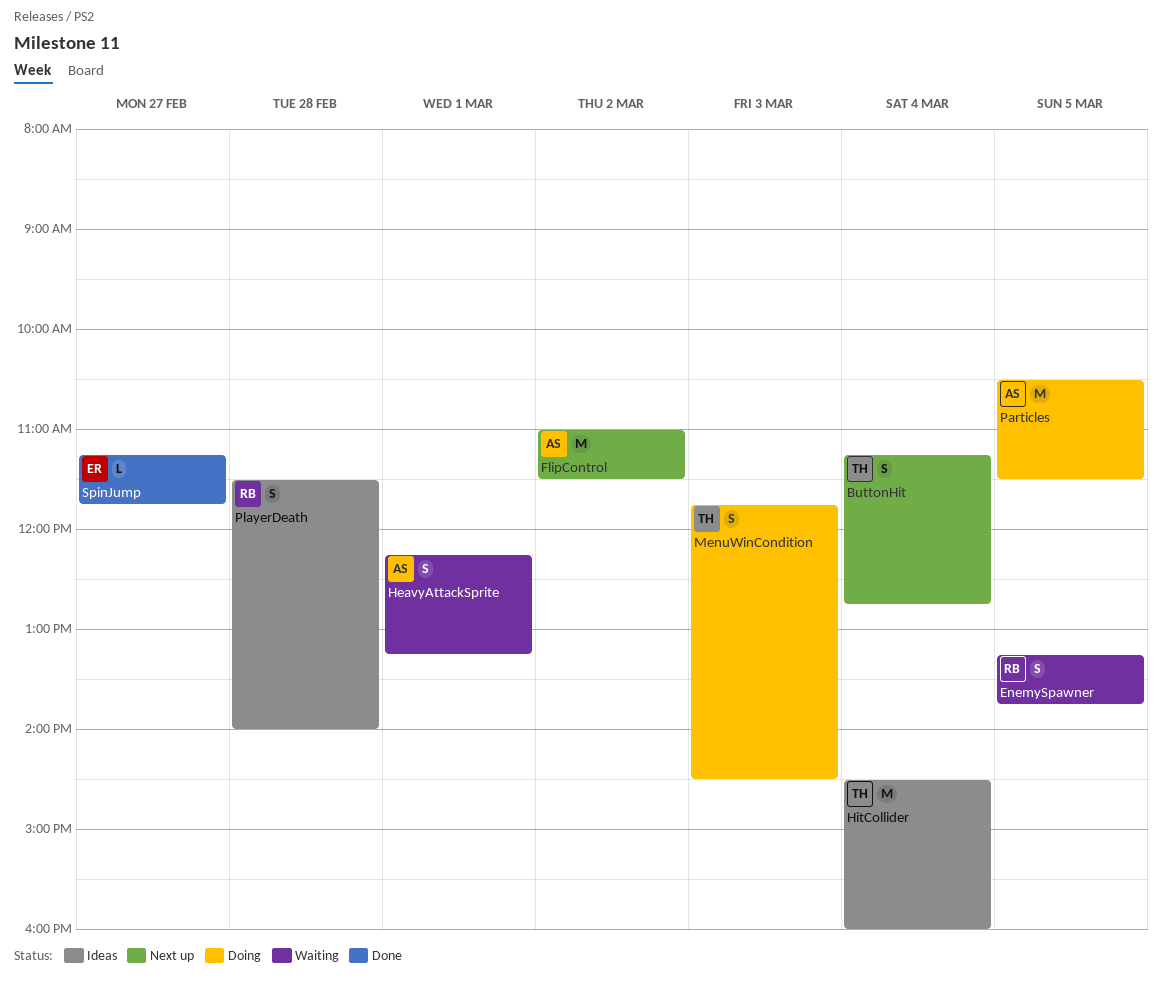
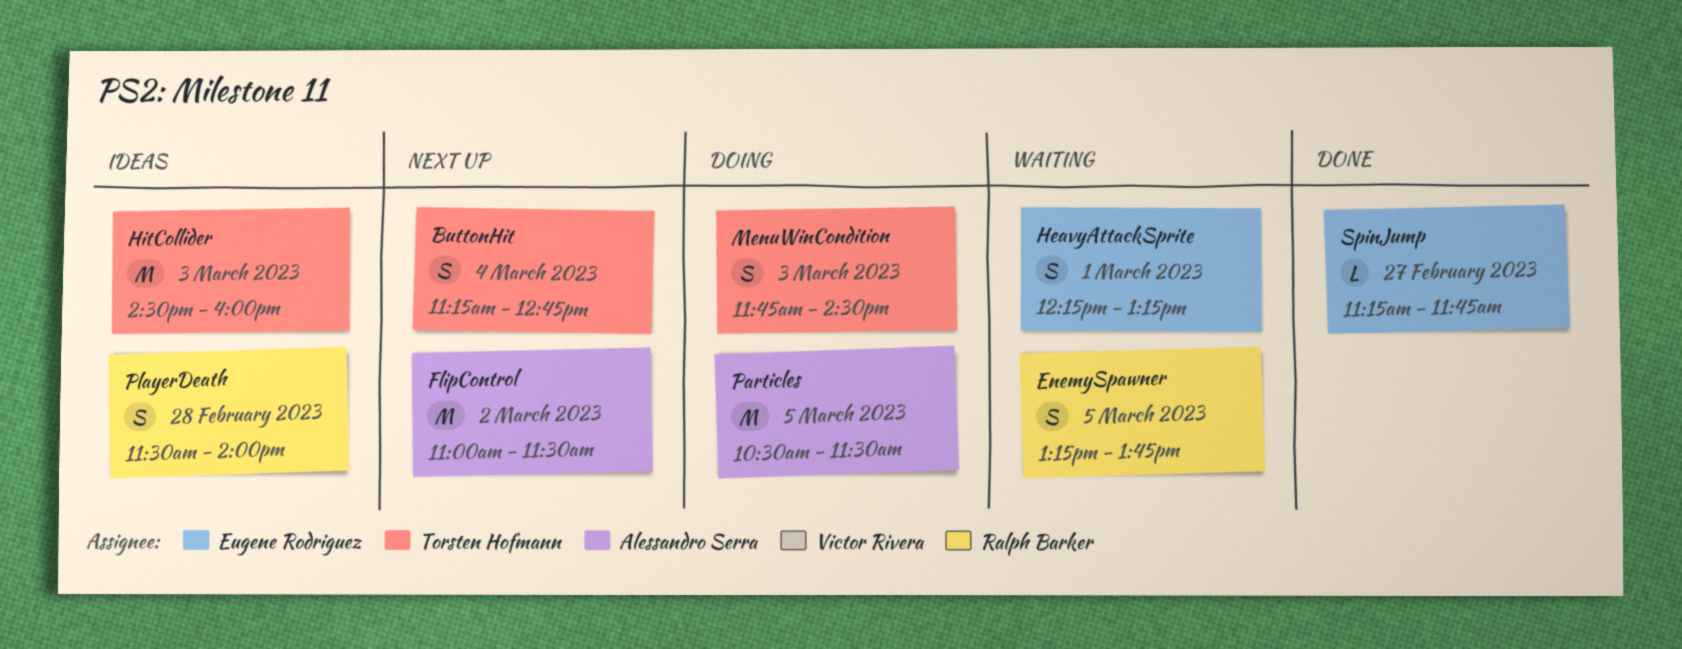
HeavyAttackSprite, owner: Alessandro Serra -> Eugene Rodriguez
HitCollider, day: Mar 4 -> Mar 3

